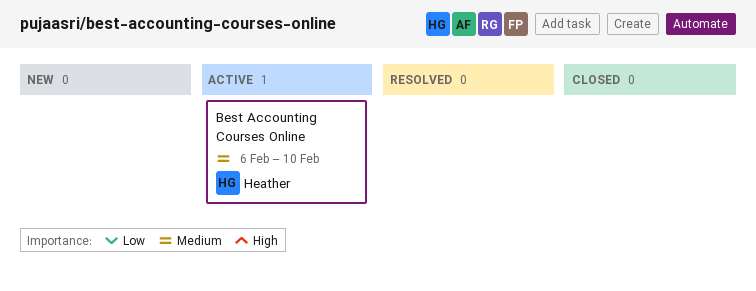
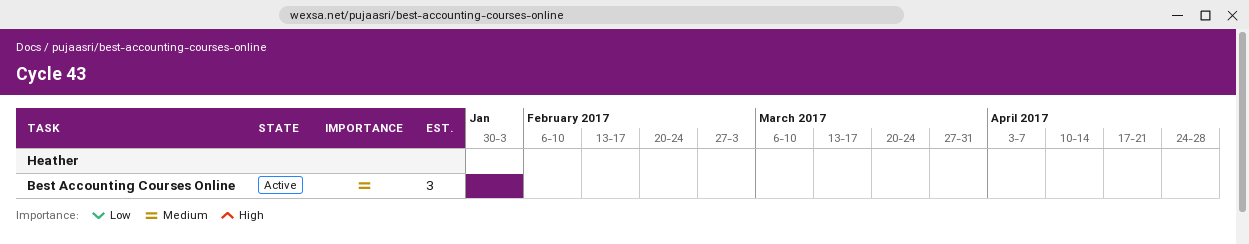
Best Accounting Courses Online, start: Feb 6 -> Jan 30
Best Accounting Courses Online, due: Feb 10 -> Feb 3

